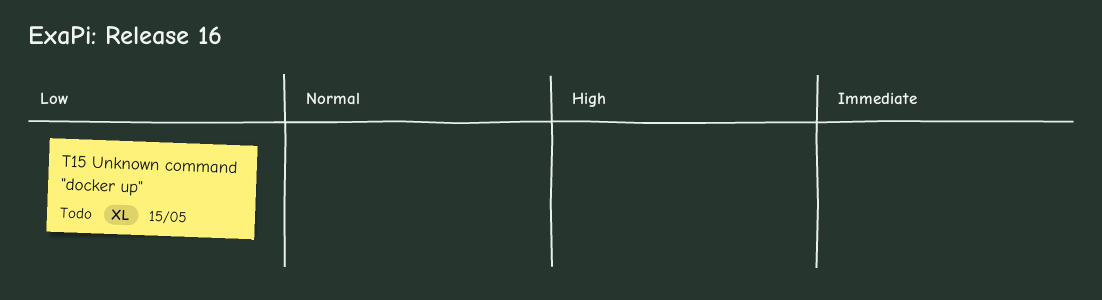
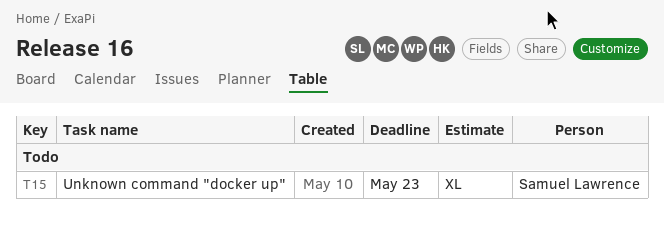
T15, due: May 15 -> May 23

